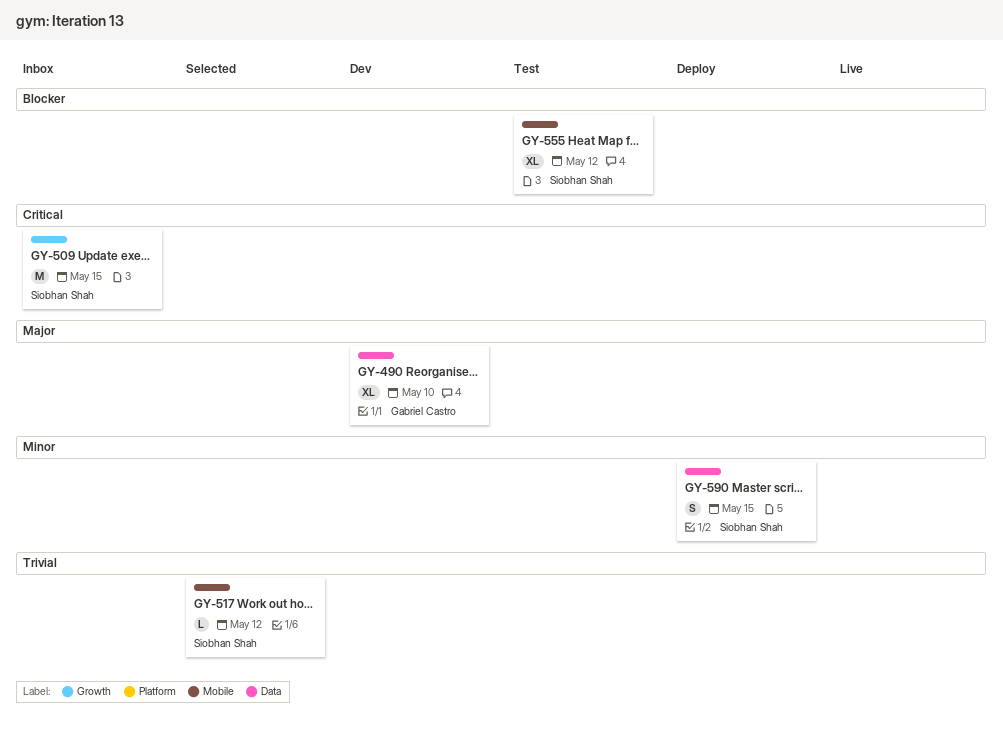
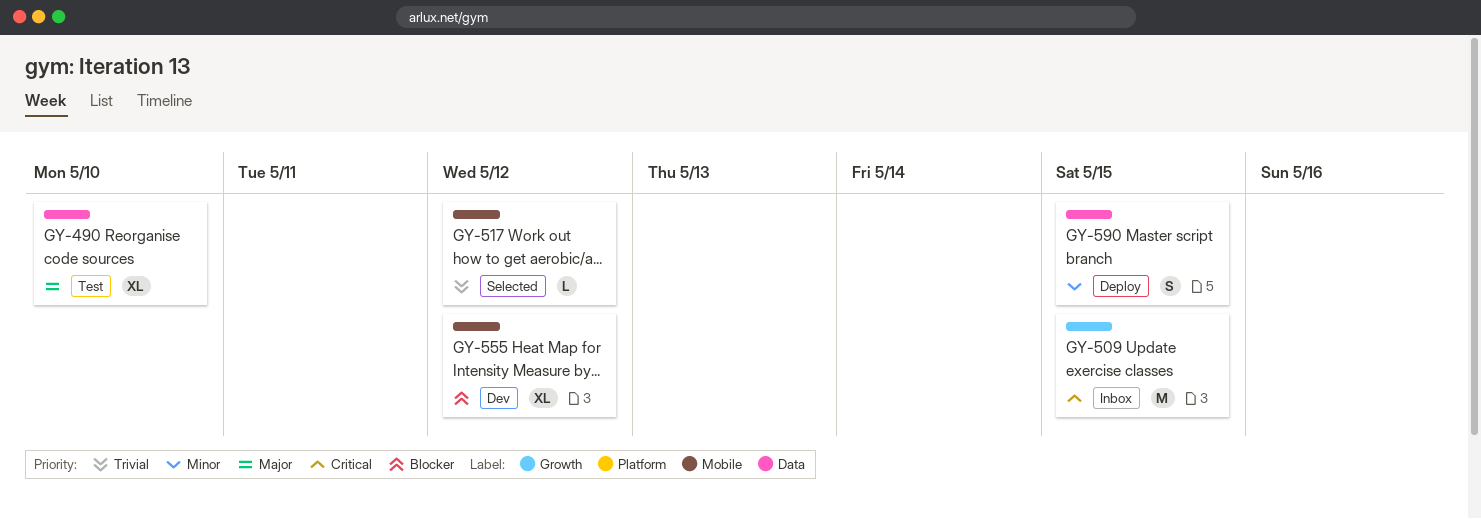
GY-490, status: Dev -> Test
GY-555, status: Test -> Dev

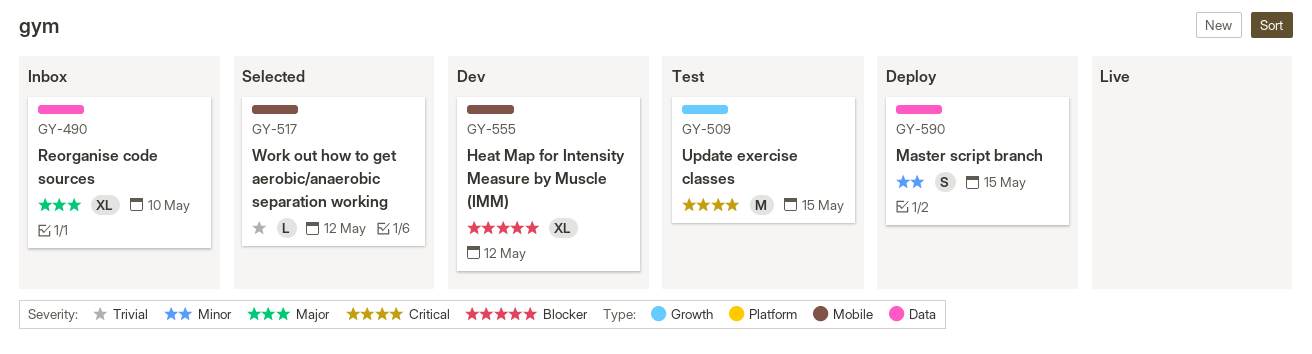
GY-490, status: Test -> Inbox
GY-509, status: Inbox -> Test

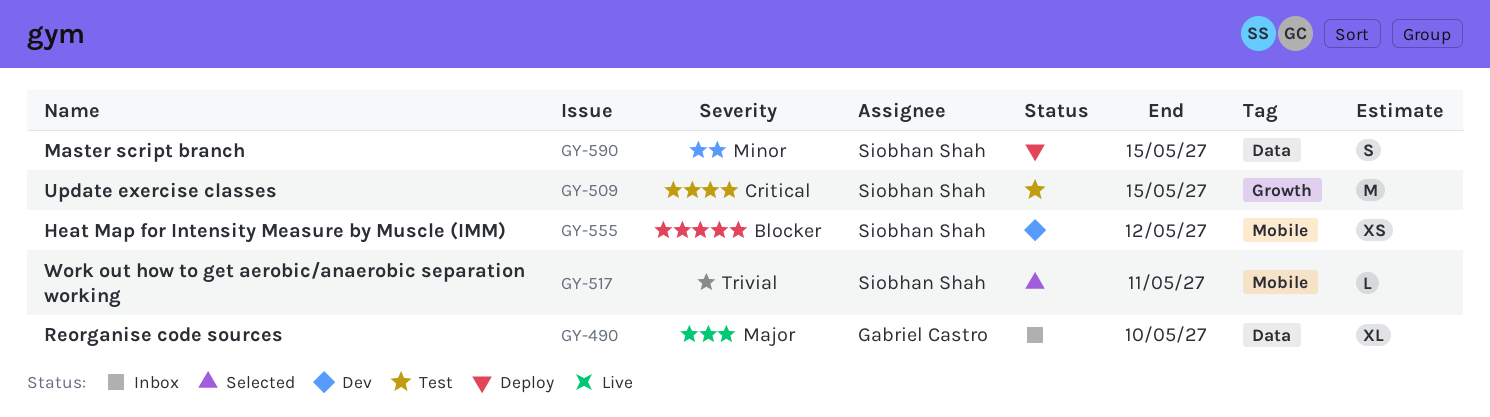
GY-517, due: May 12 -> May 11
GY-555, estimate: XL -> XS

